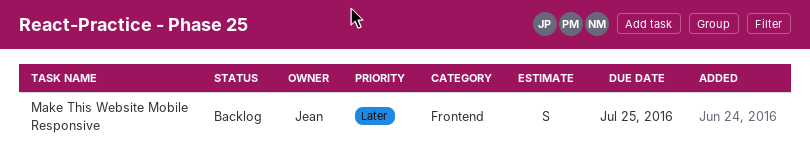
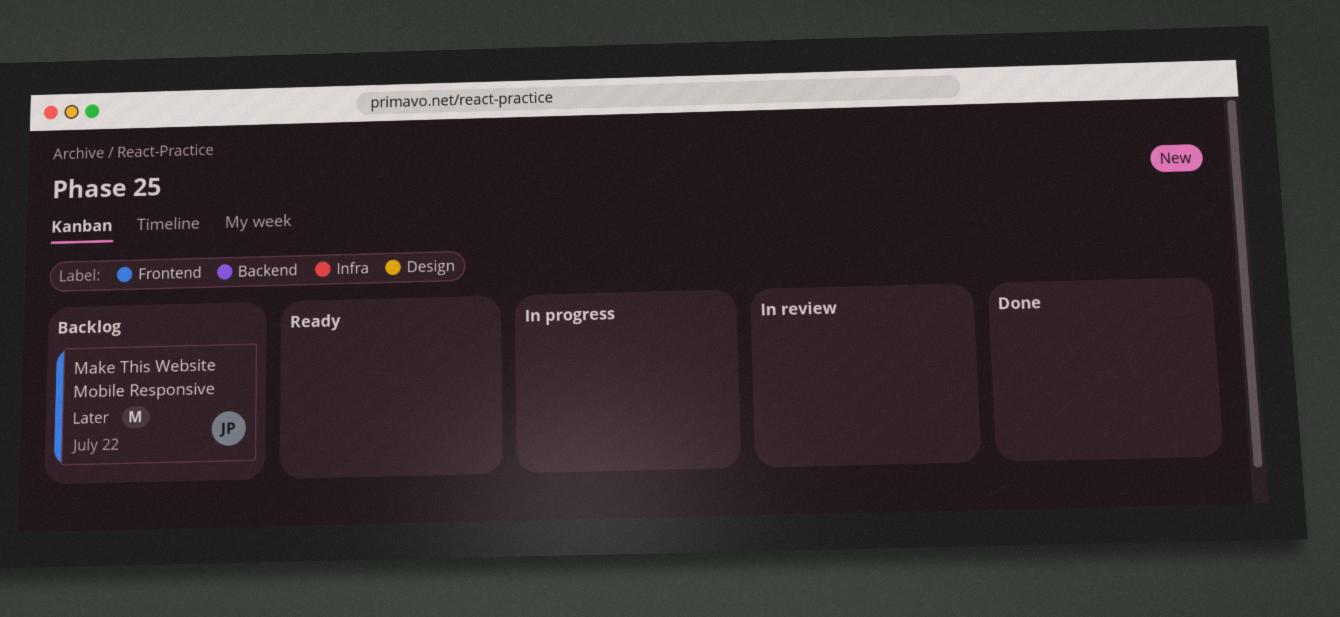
Make This Website Mobile Responsive, estimate: S -> M
Make This Website Mobile Responsive, due: Jul 25 -> Jul 22

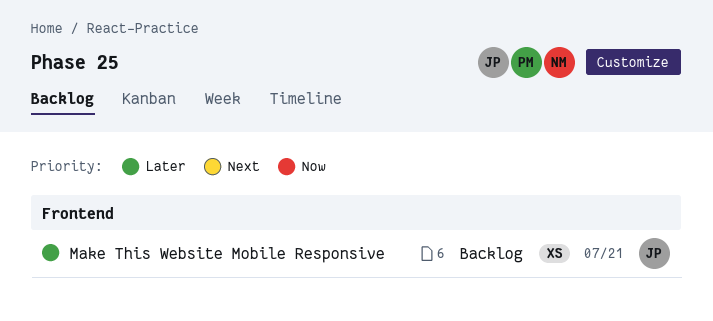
Make This Website Mobile Responsive, estimate: M -> XS
Make This Website Mobile Responsive, due: Jul 22 -> Jul 21

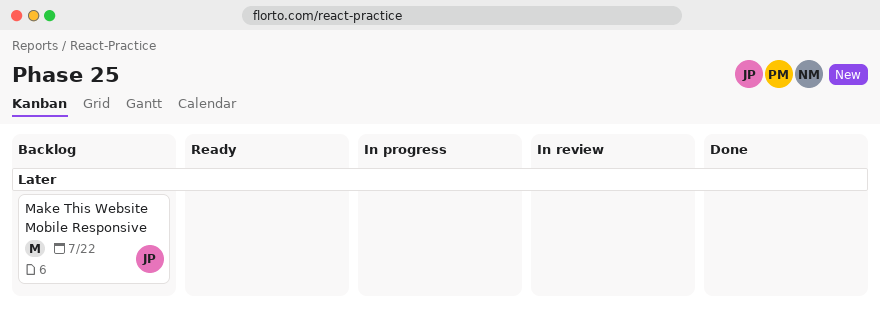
Make This Website Mobile Responsive, estimate: XS -> M
Make This Website Mobile Responsive, due: Jul 21 -> Jul 22

